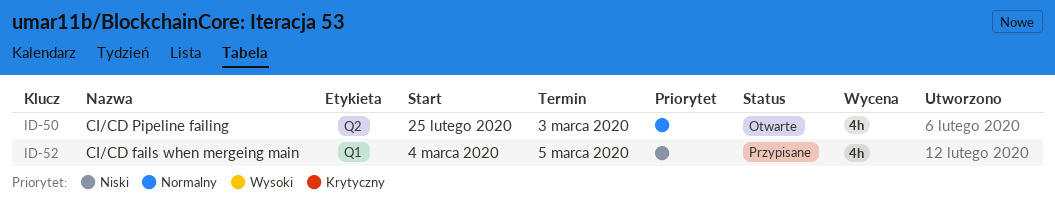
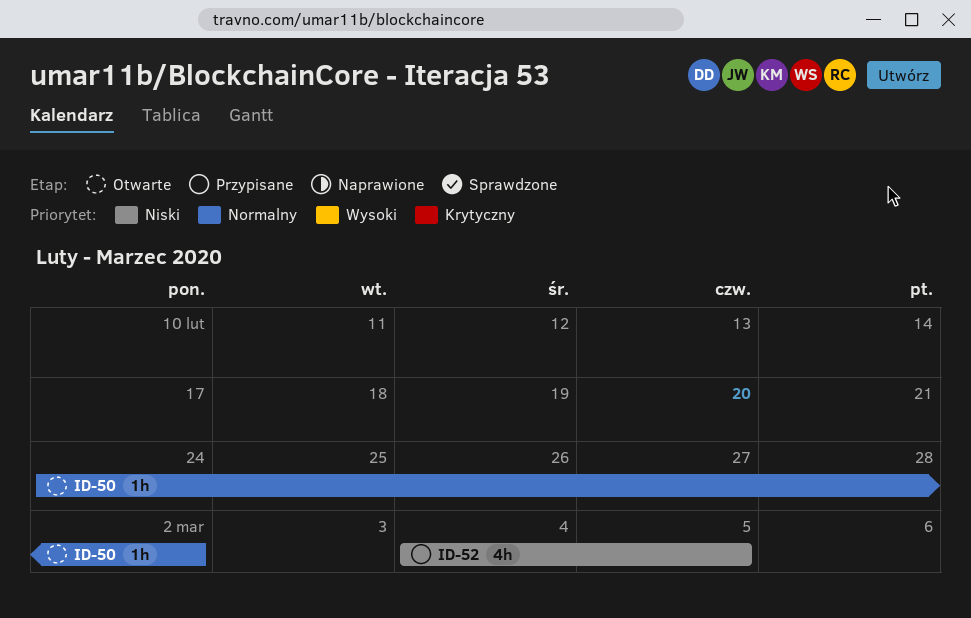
ID-50, estimate: 4h -> 1h
ID-50, start: Feb 25 -> Feb 24
ID-50, due: Mar 3 -> Mar 2

